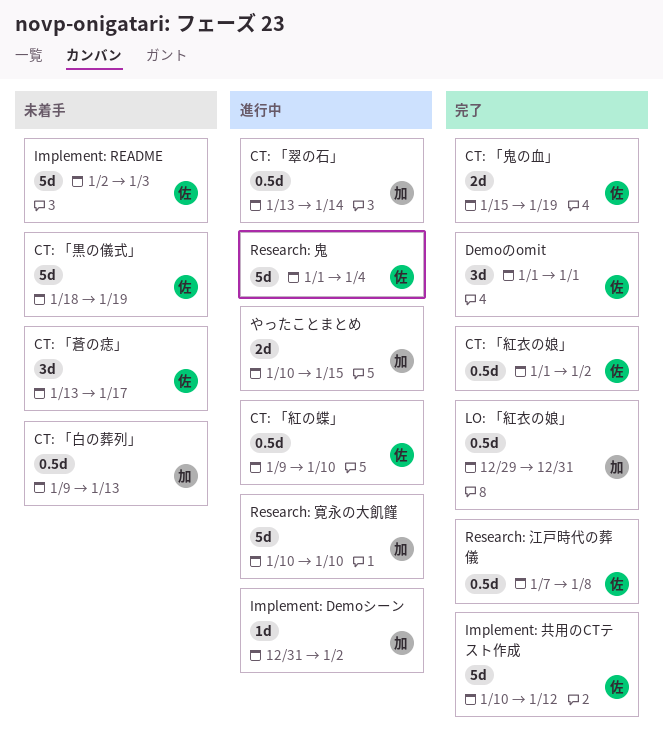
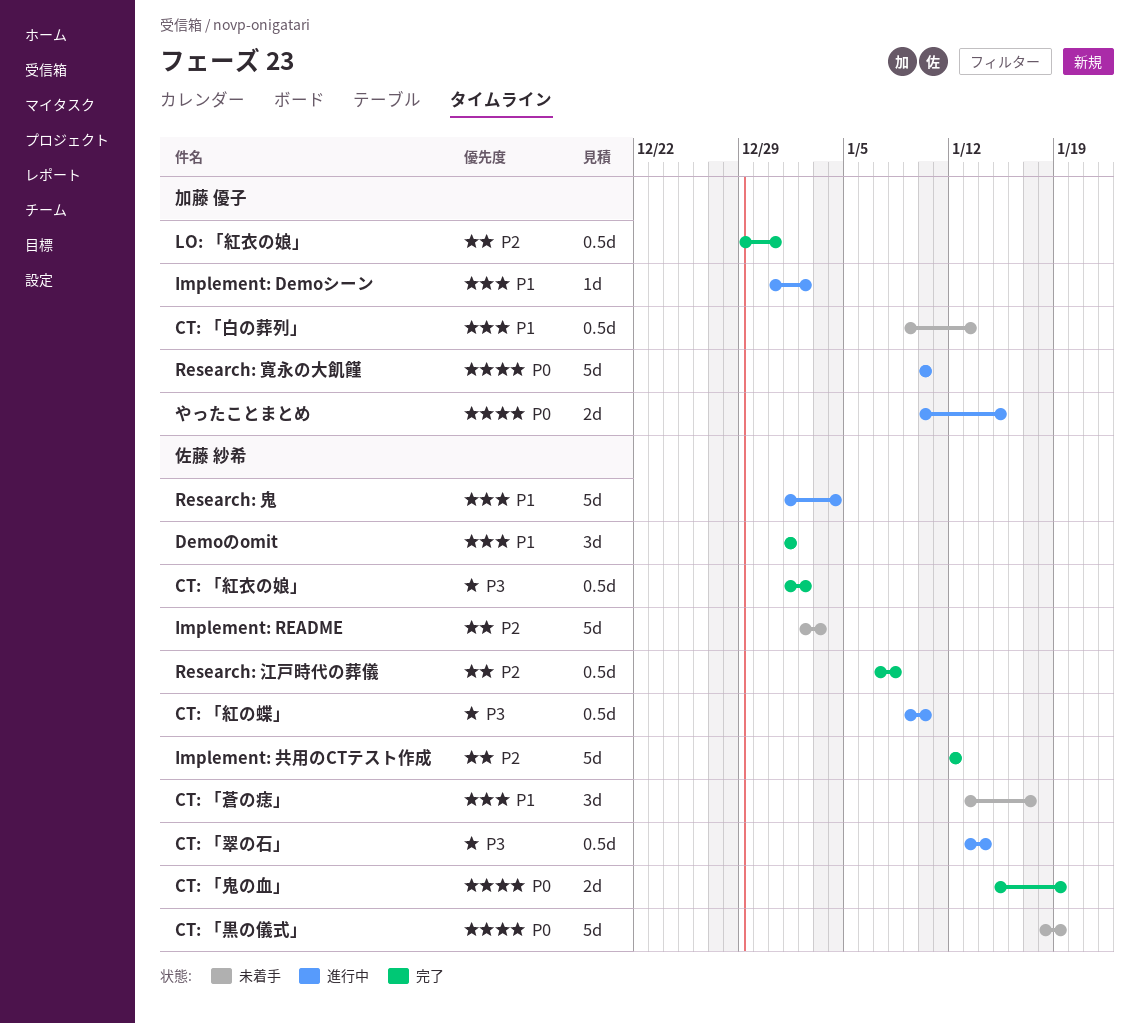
CT: 「翠の石」, owner: 加藤 優子 -> 佐藤 紗希
Implement: 共用のCTテスト作成, start: Jan 10 -> Jan 12

